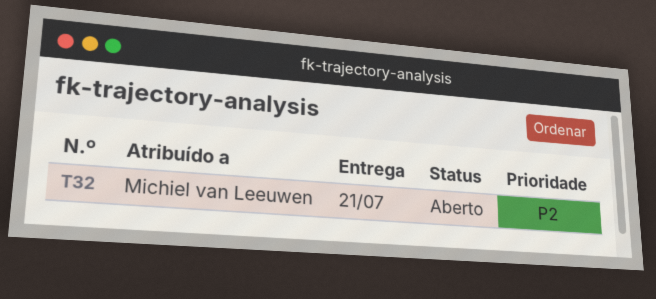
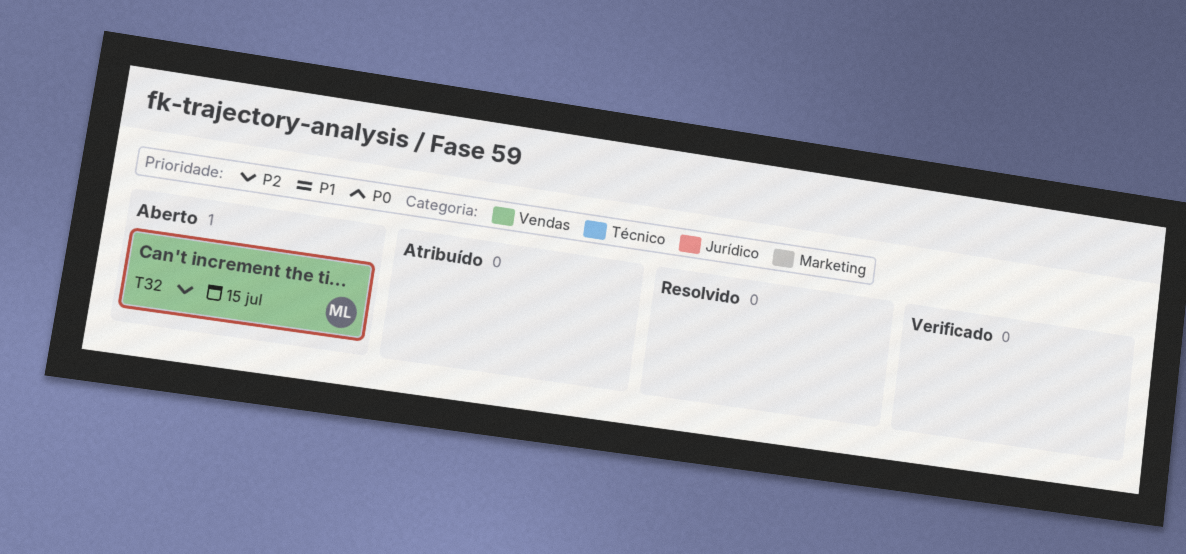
T32, due: Jul 21 -> Jul 15

